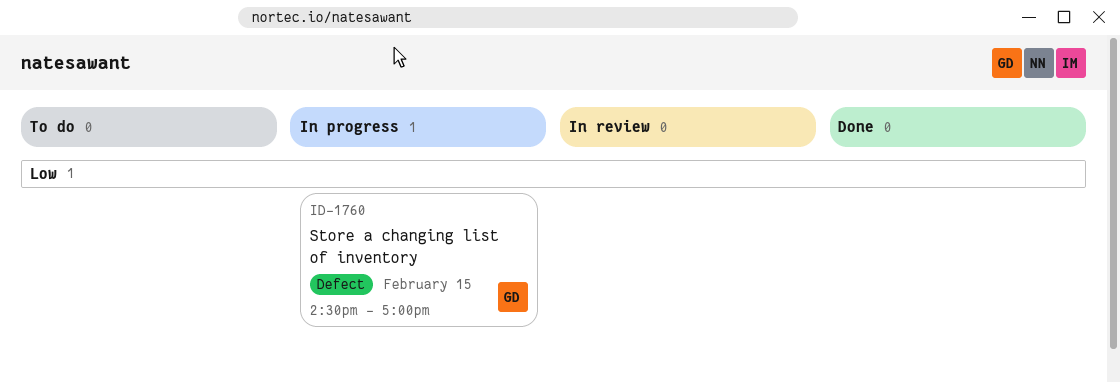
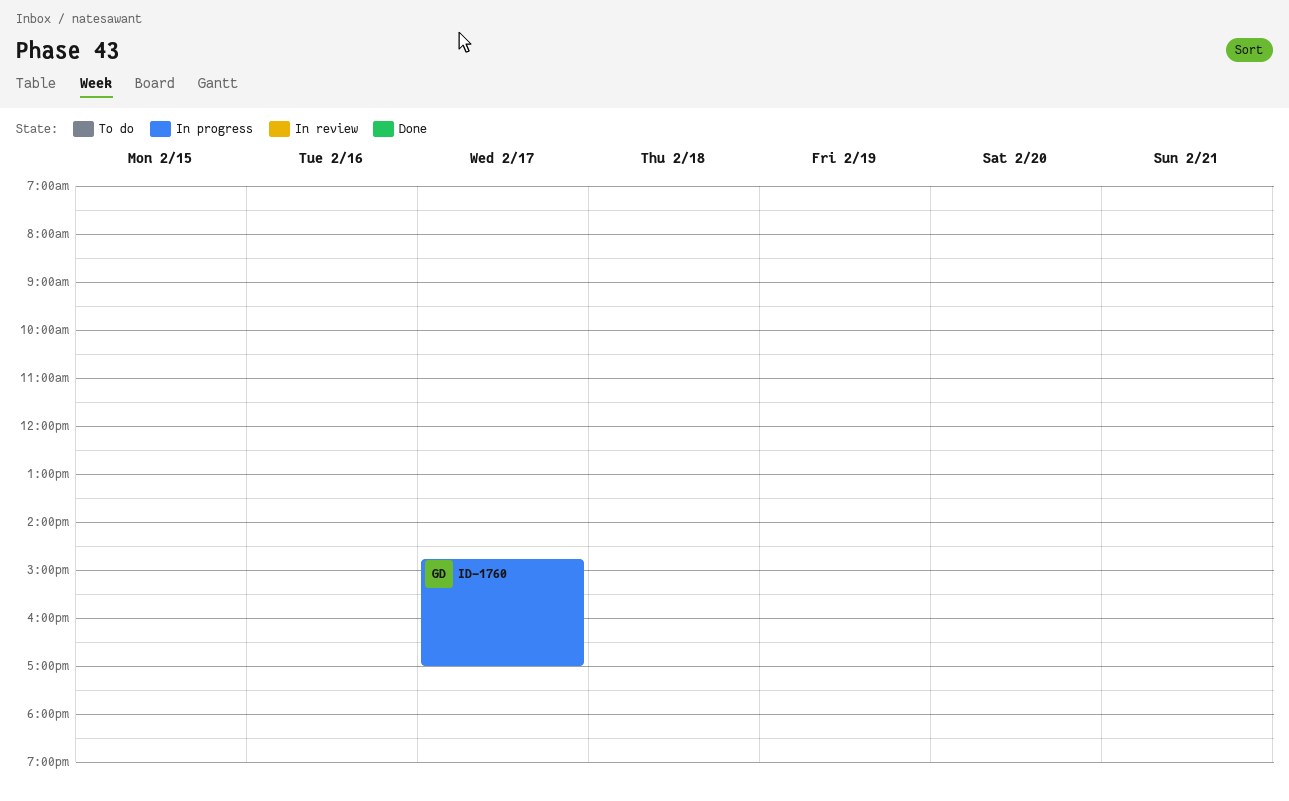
ID-1760, day: Feb 15 -> Feb 17
ID-1760, begins: 14:30 -> 14:45

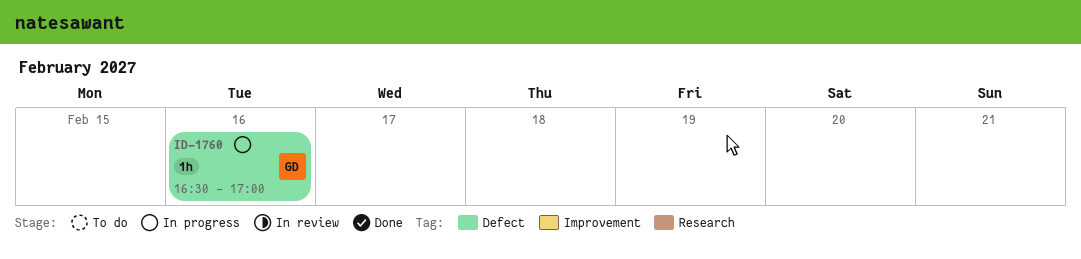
ID-1760, day: Feb 17 -> Feb 16
ID-1760, begins: 14:45 -> 16:30

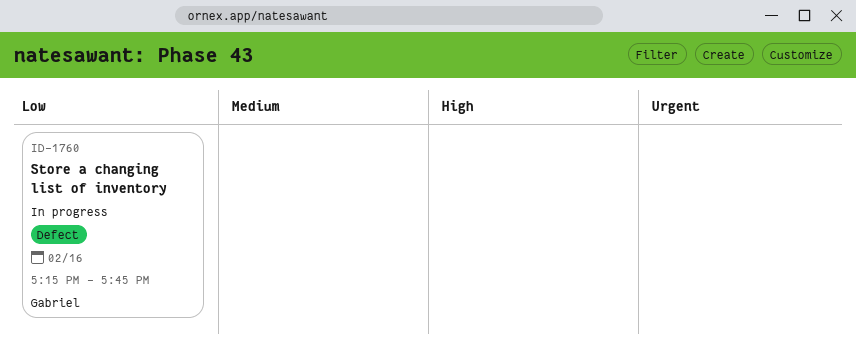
ID-1760, begins: 16:30 -> 17:15
ID-1760, ends: 17:00 -> 17:45

